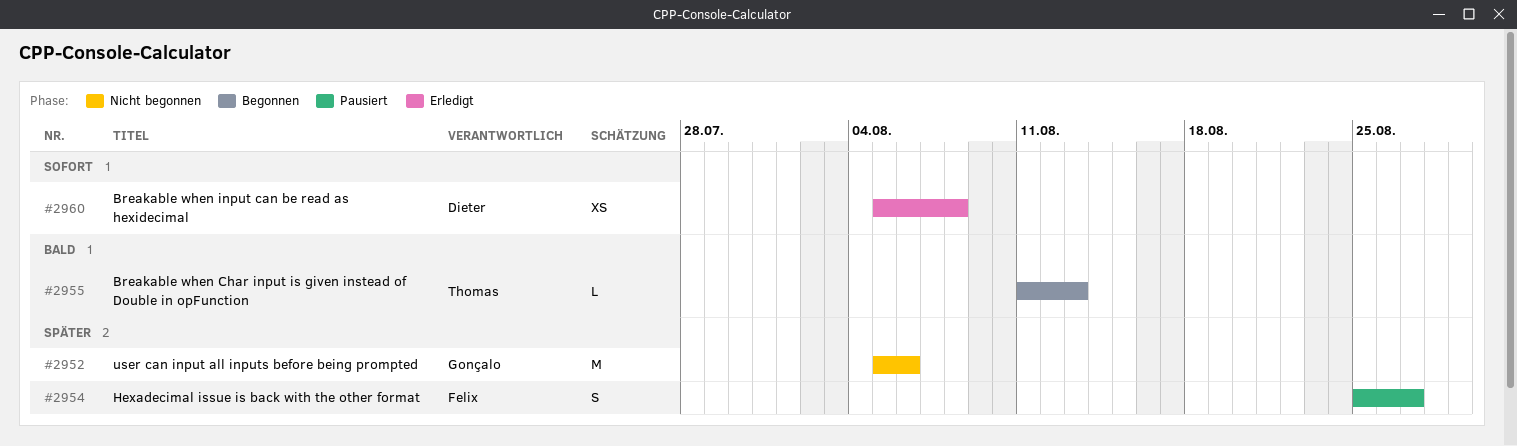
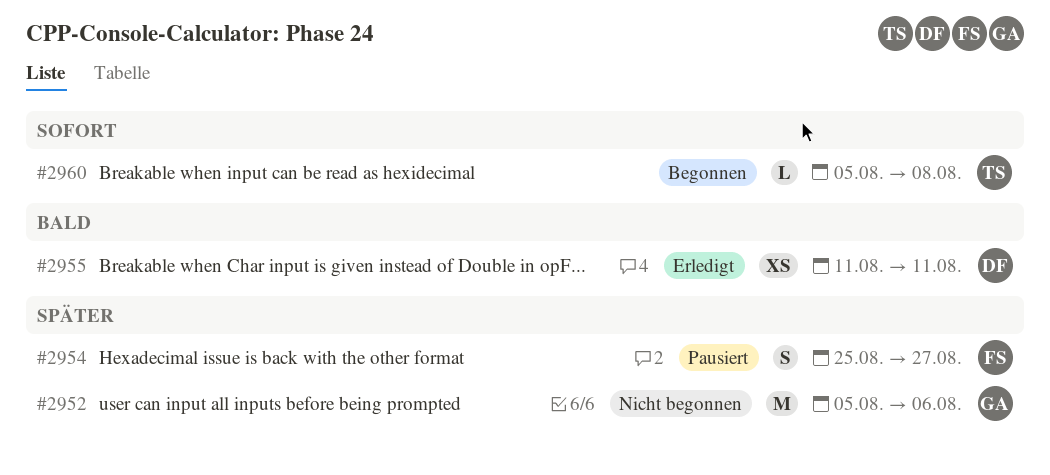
#2955, status: Begonnen -> Erledigt
#2955, owner: Thomas -> Dieter
#2955, estimate: L -> XS
#2955, due: Aug 13 -> Aug 11
#2960, status: Erledigt -> Begonnen
#2960, owner: Dieter -> Thomas
#2960, estimate: XS -> L

